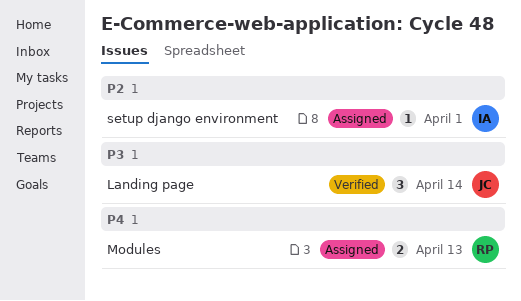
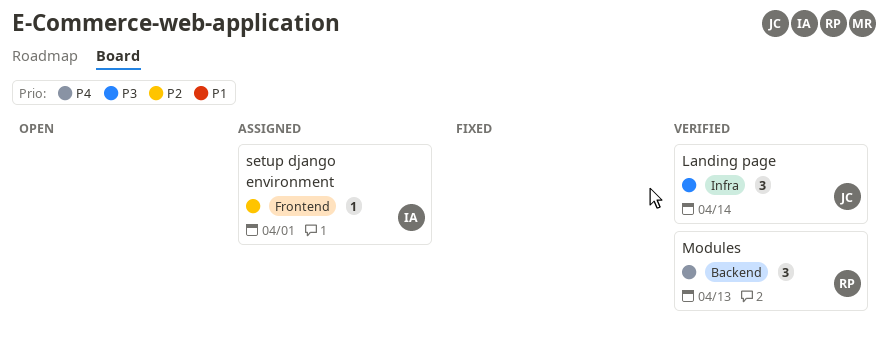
Modules, status: Assigned -> Verified
Modules, estimate: 2 -> 3

